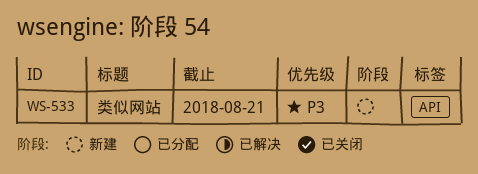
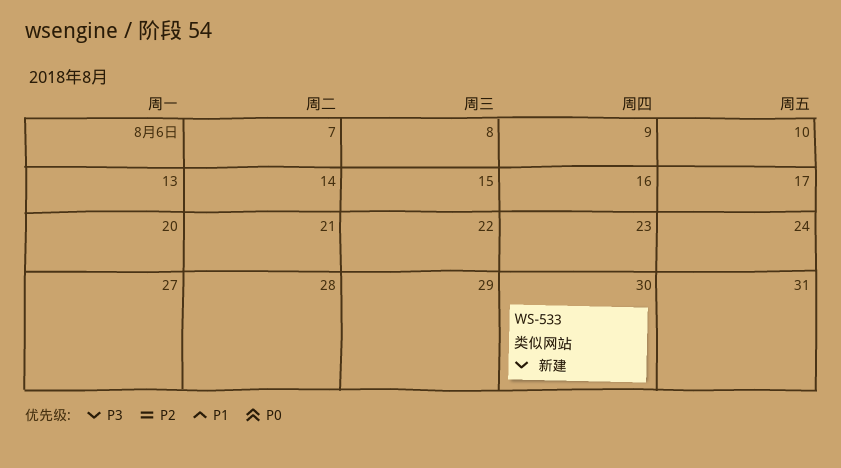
WS-533, due: Aug 21 -> Aug 30

